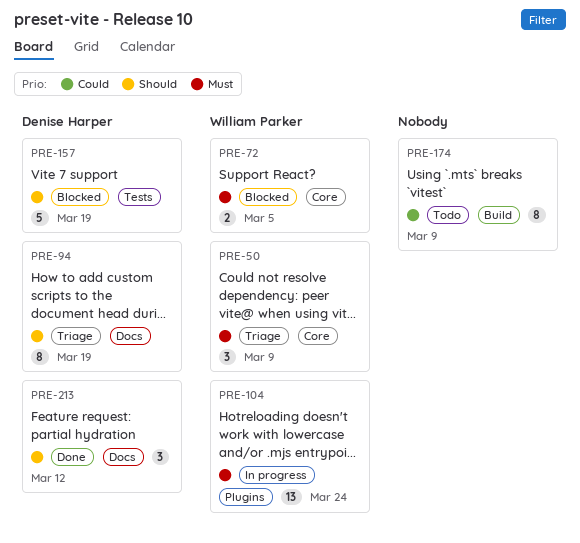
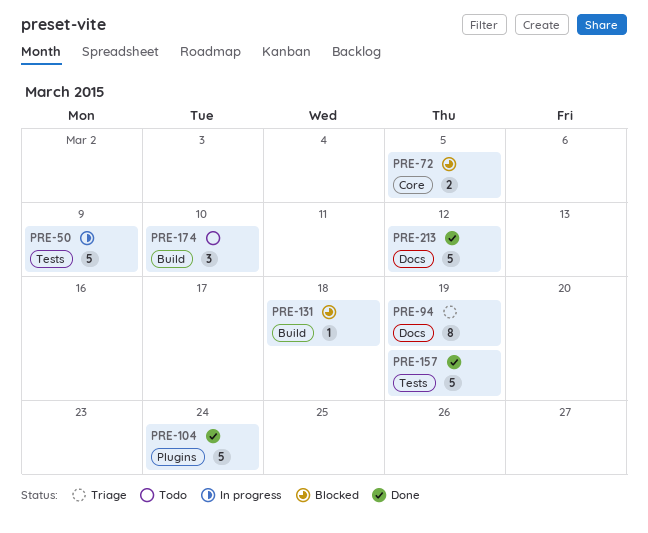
PRE-50, status: Triage -> In progress
PRE-50, label: Core -> Tests
PRE-50, estimate: 3 -> 5
PRE-104, status: In progress -> Done
PRE-104, estimate: 13 -> 5
PRE-131: none -> present
PRE-157, status: Blocked -> Done
PRE-174, estimate: 8 -> 3
PRE-174, due: Mar 9 -> Mar 10
PRE-213, estimate: 3 -> 5

